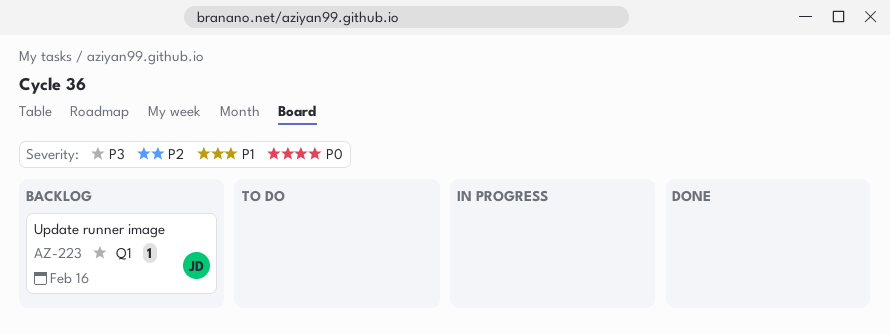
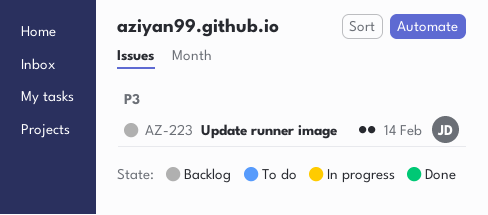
AZ-223, estimate: 1 -> 2
AZ-223, due: Feb 16 -> Feb 14

